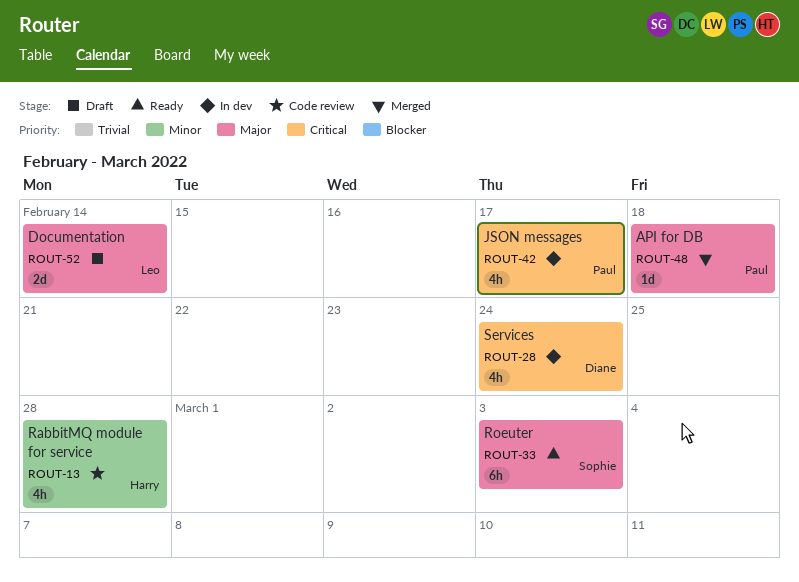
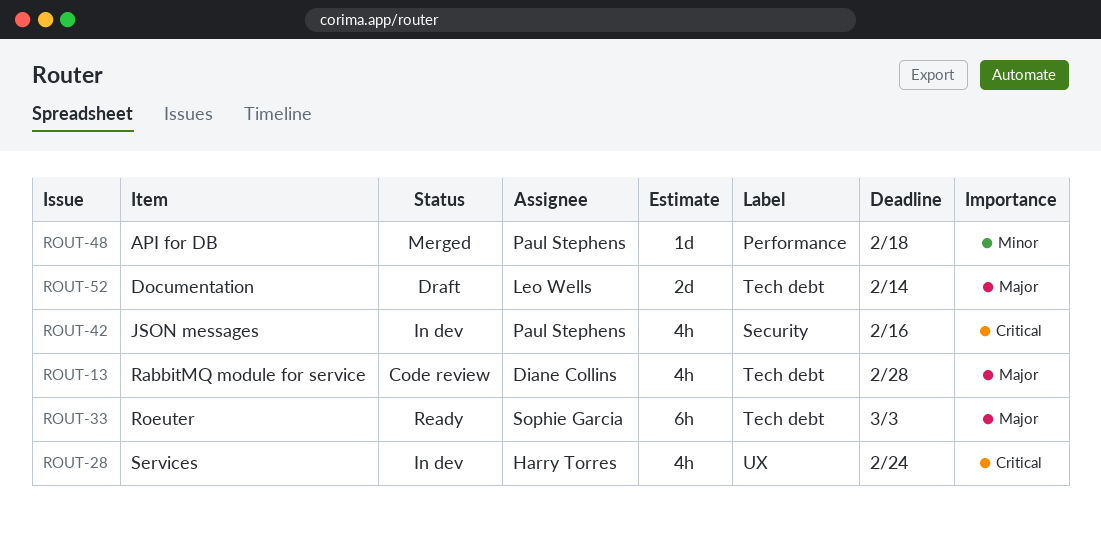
ROUT-13, owner: Harry Torres -> Diane Collins
ROUT-13, priority: Minor -> Major
ROUT-28, owner: Diane Collins -> Harry Torres
ROUT-42, due: Feb 17 -> Feb 16
ROUT-48, priority: Major -> Minor

